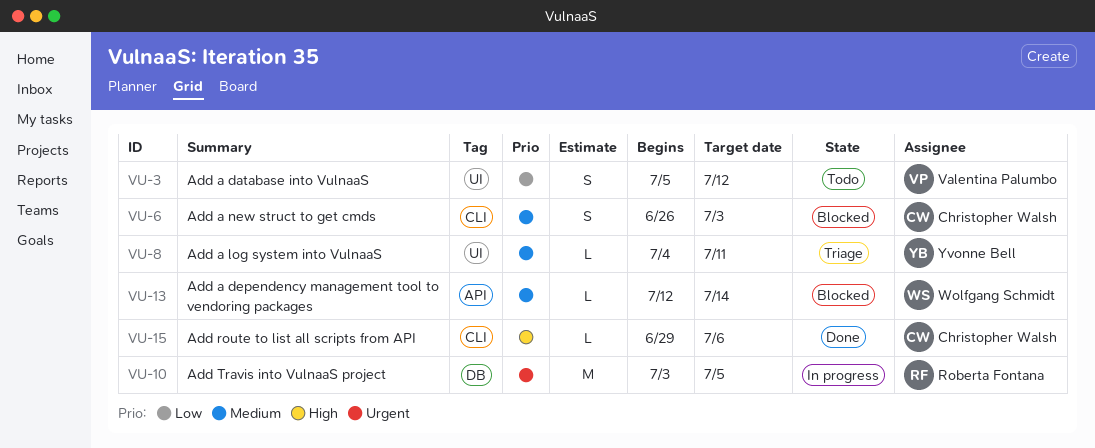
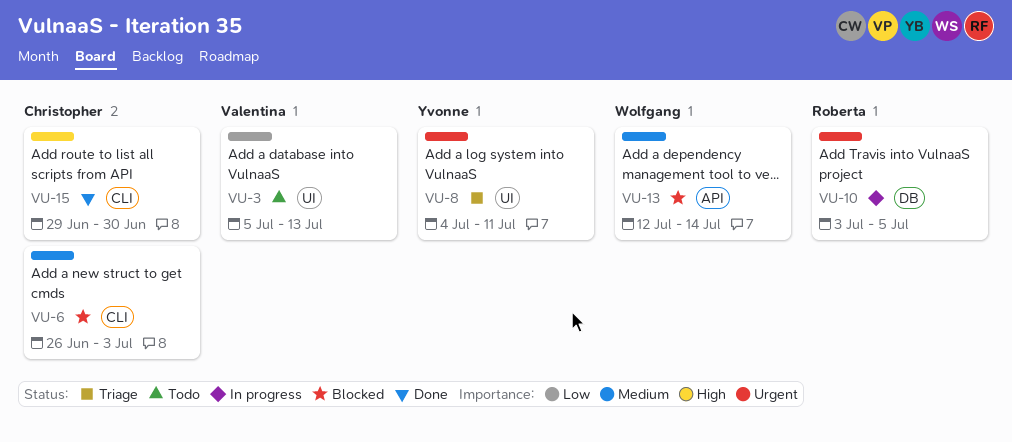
VU-3, due: Jul 12 -> Jul 13
VU-8, priority: Medium -> Urgent
VU-15, due: Jul 6 -> Jun 30

